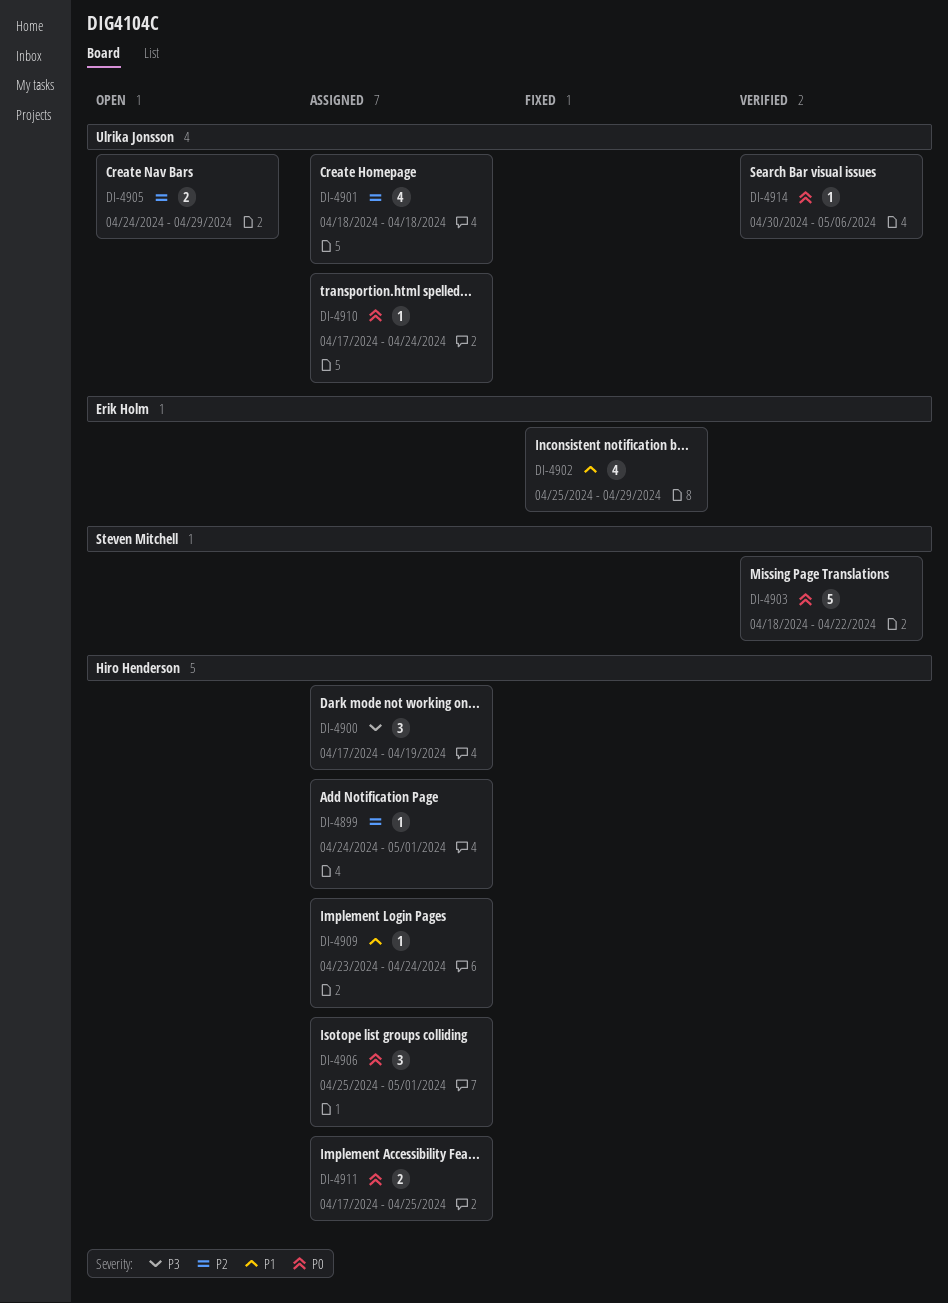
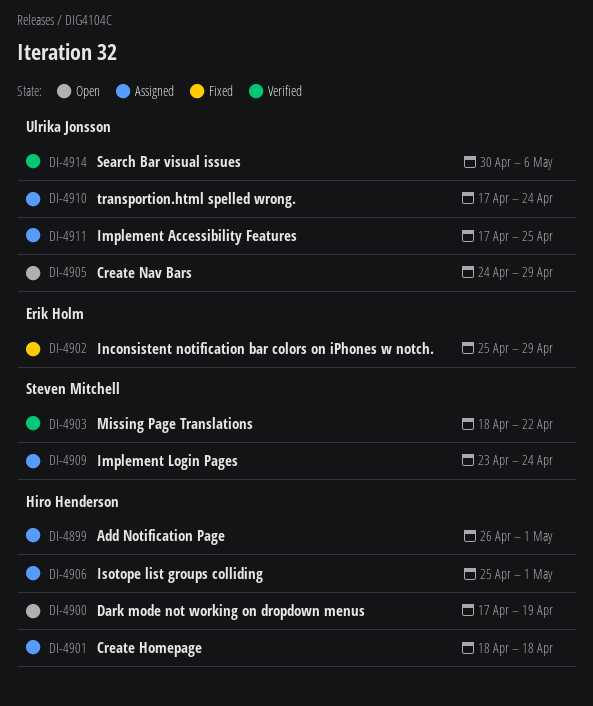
DI-4899, start: Apr 24 -> Apr 26
DI-4900, status: Assigned -> Open
DI-4901, owner: Ulrika Jonsson -> Hiro Henderson
DI-4909, owner: Hiro Henderson -> Steven Mitchell
DI-4911, owner: Hiro Henderson -> Ulrika Jonsson

